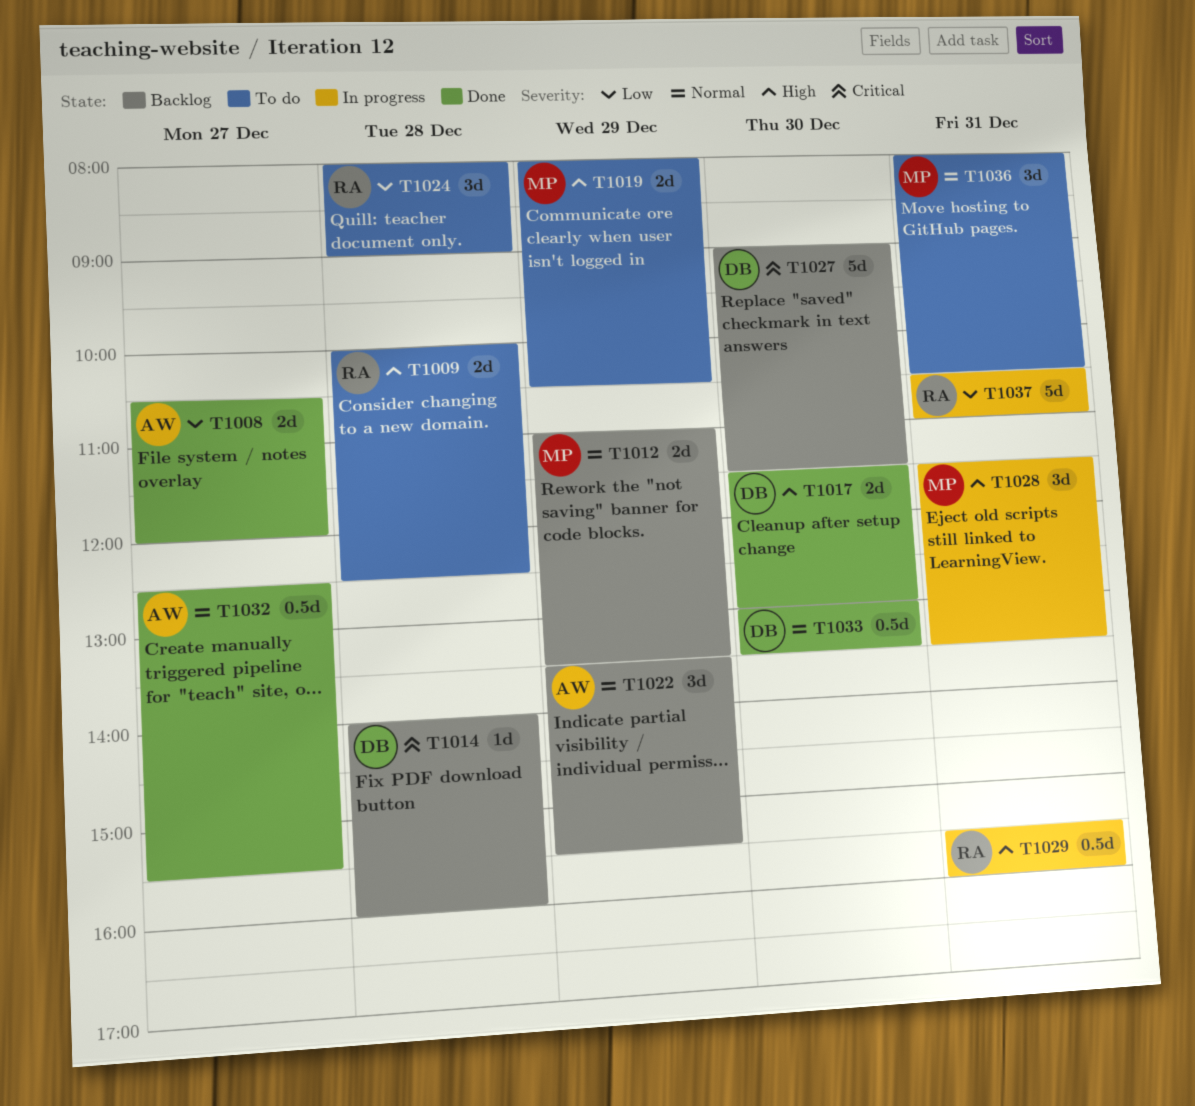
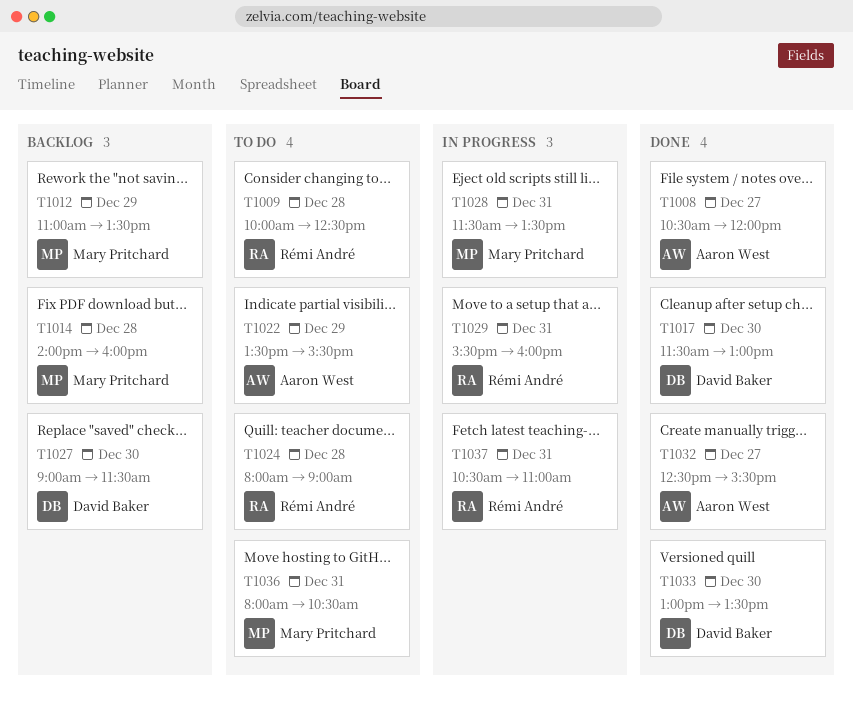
T1014, owner: David Baker -> Mary Pritchard
T1019: present -> none
T1022, status: Backlog -> To do

